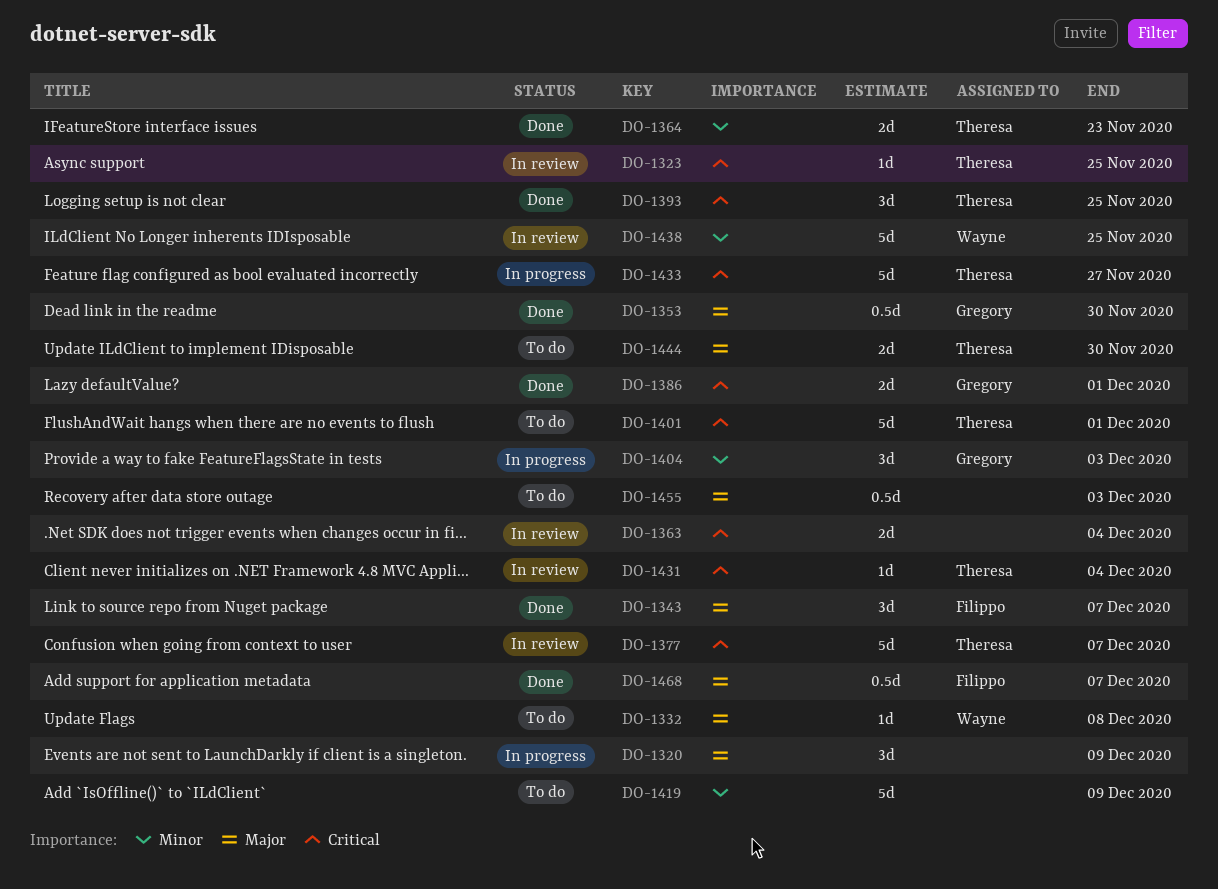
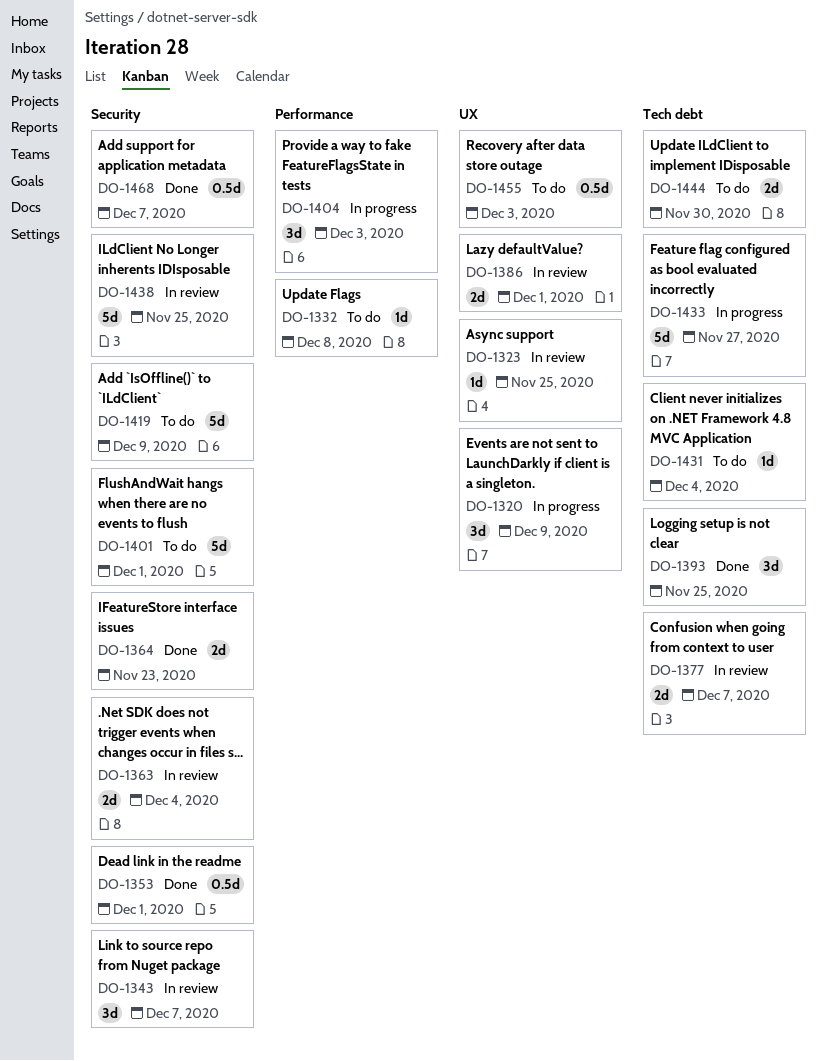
DO-1343, status: Done -> In review
DO-1353, due: Nov 30 -> Dec 1
DO-1377, estimate: 5d -> 2d
DO-1386, status: Done -> In review
DO-1431, status: In review -> To do

